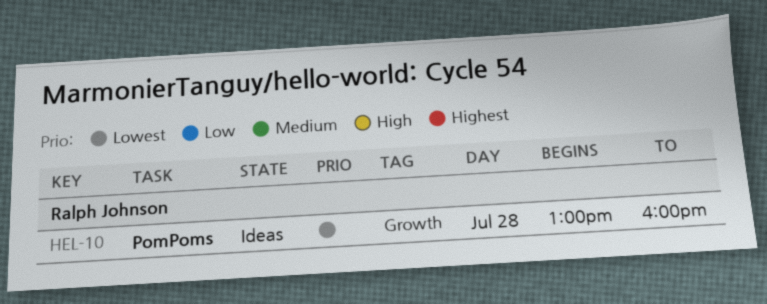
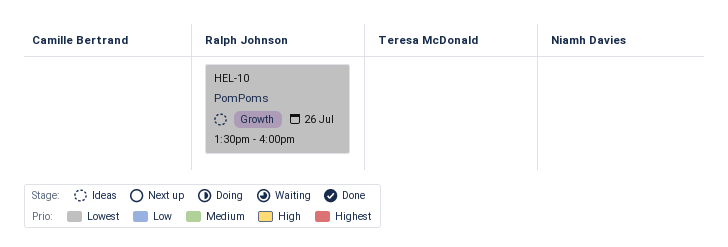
HEL-10, day: Jul 28 -> Jul 26
HEL-10, begins: 13:00 -> 13:30

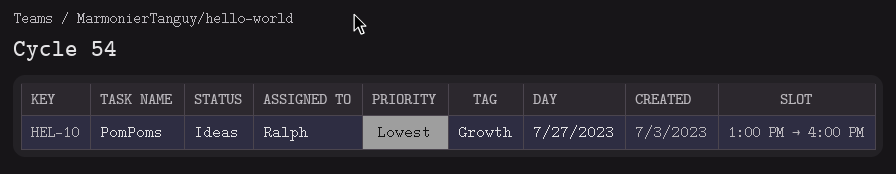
HEL-10, day: Jul 26 -> Jul 27
HEL-10, begins: 13:30 -> 13:00

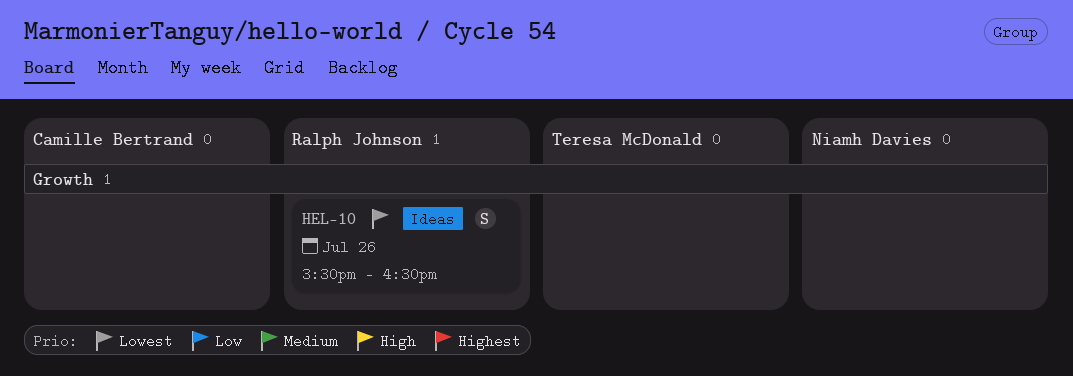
HEL-10, day: Jul 27 -> Jul 26
HEL-10, begins: 13:00 -> 15:30
HEL-10, ends: 16:00 -> 16:30

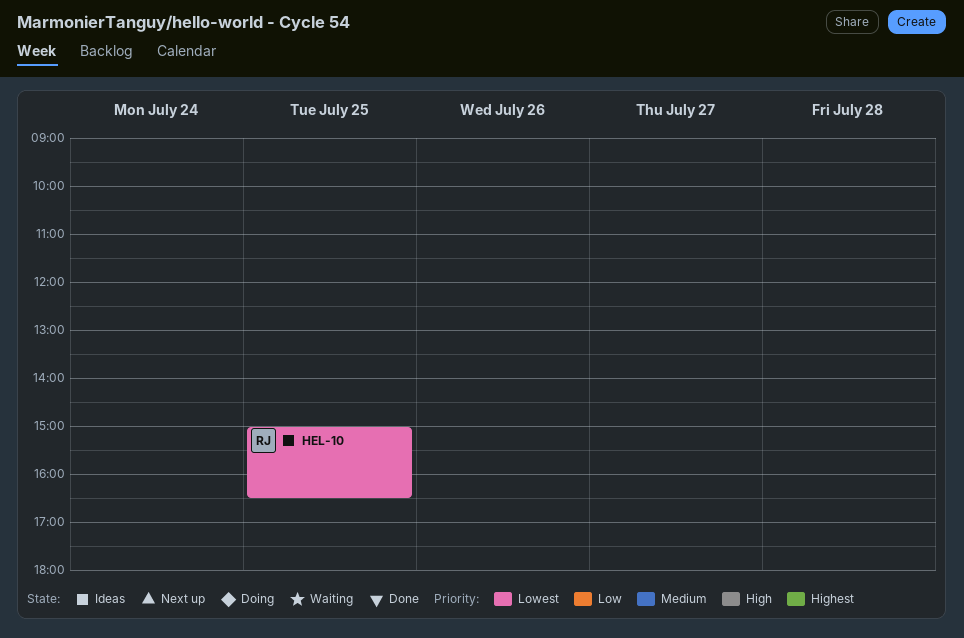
HEL-10, day: Jul 26 -> Jul 25
HEL-10, begins: 15:30 -> 15:00

